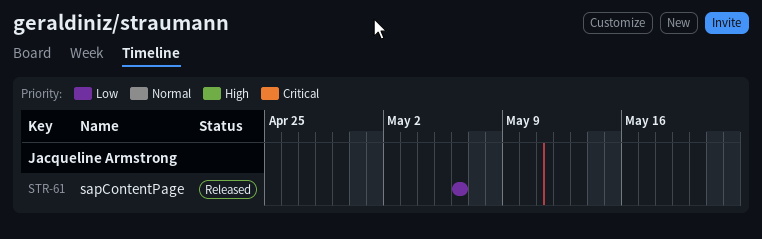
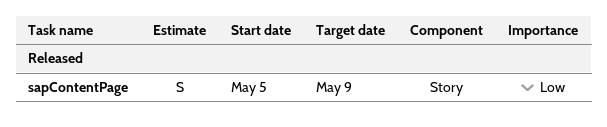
sapContentPage, start: May 6 -> May 5
sapContentPage, due: May 6 -> May 9

